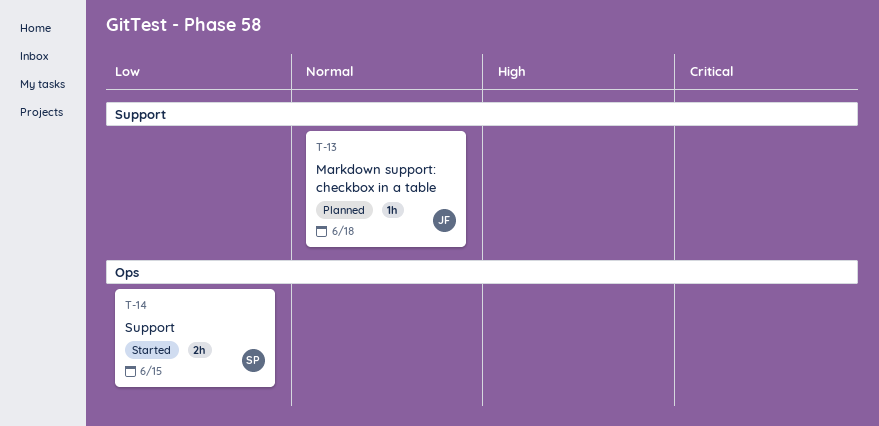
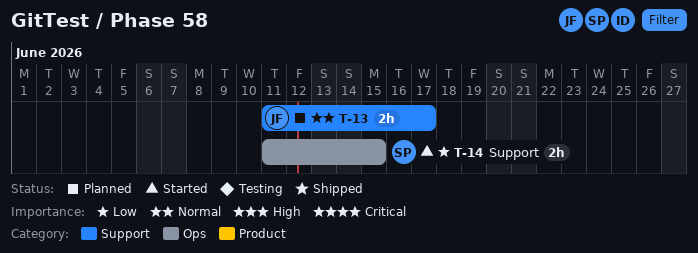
T-13, estimate: 1h -> 2h
T-13, due: Jun 18 -> Jun 17

